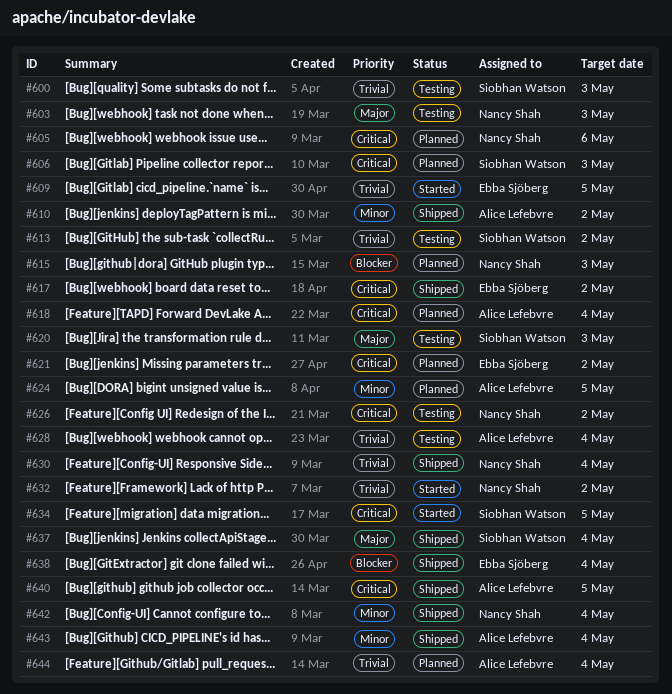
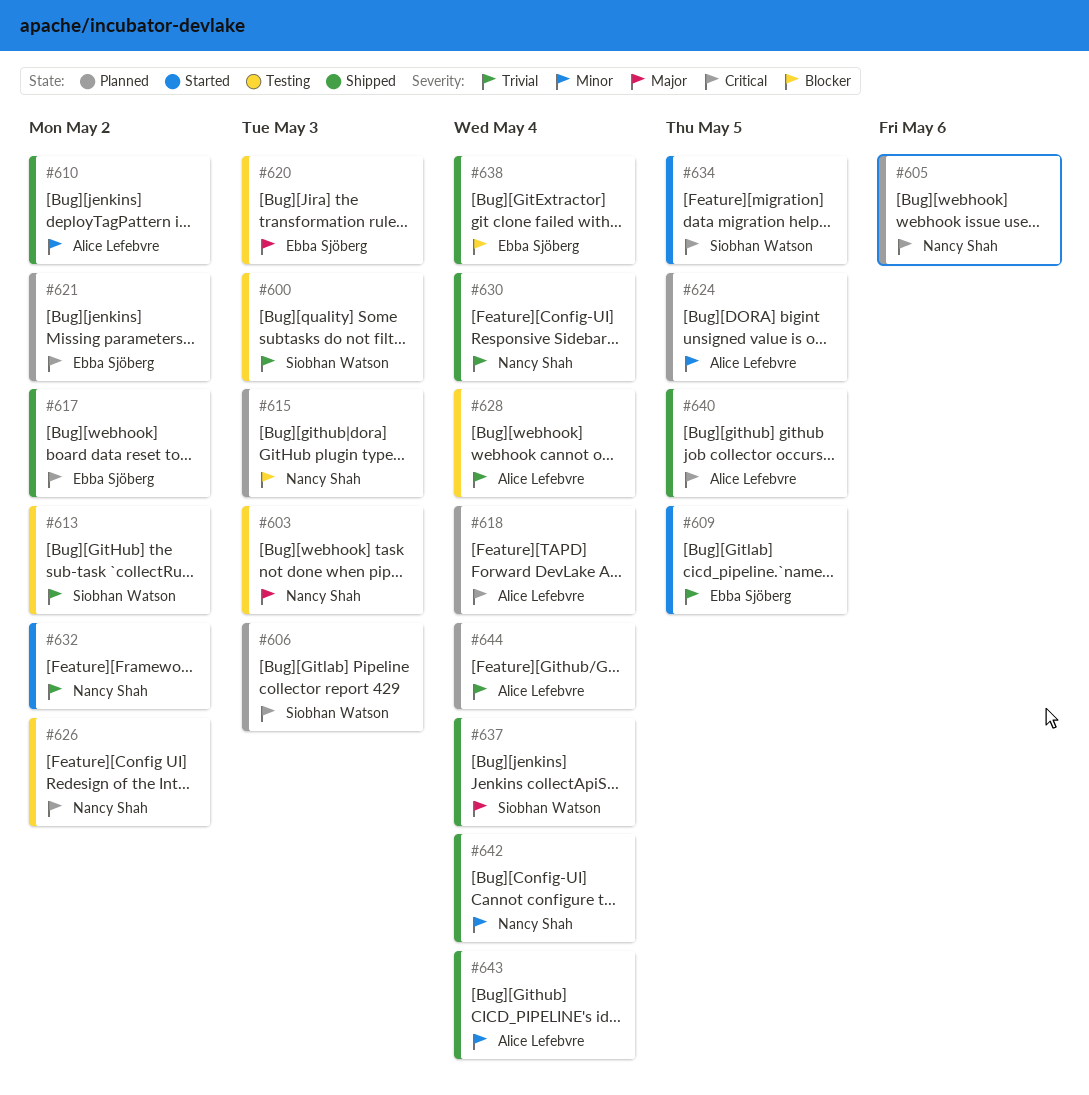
#620, owner: Siobhan Watson -> Ebba Sjöberg

